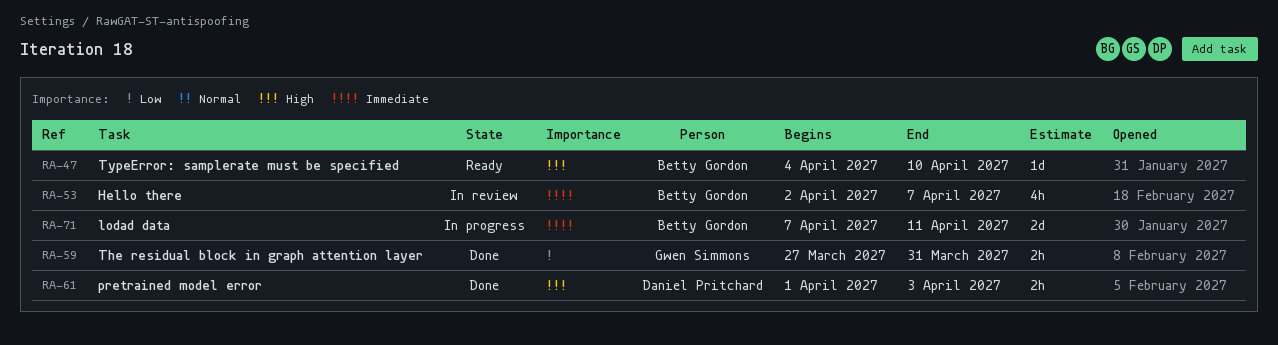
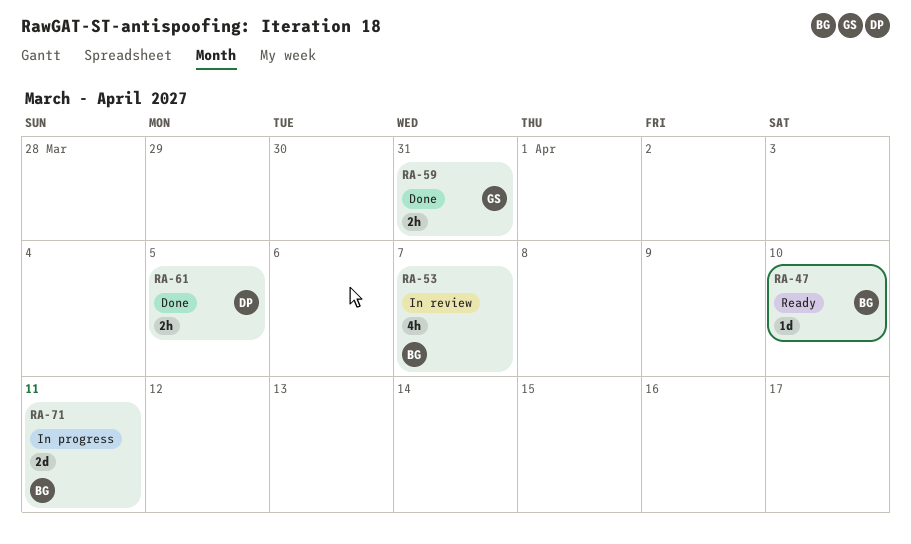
RA-61, due: Apr 3 -> Apr 5

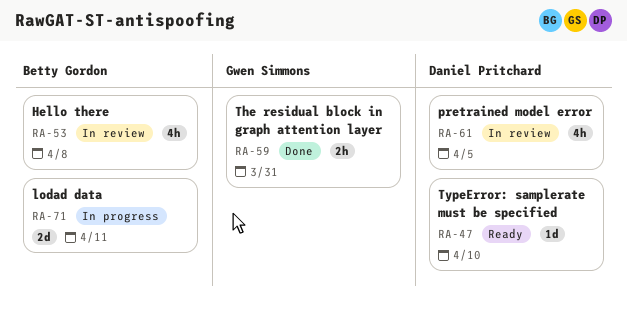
RA-47, owner: Betty Gordon -> Daniel Pritchard
RA-53, due: Apr 7 -> Apr 8
RA-61, status: Done -> In review
RA-61, estimate: 2h -> 4h

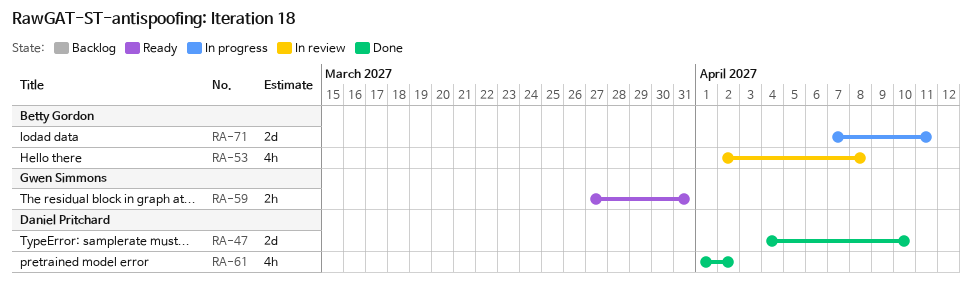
RA-47, status: Ready -> Done
RA-47, estimate: 1d -> 2d
RA-59, status: Done -> Ready
RA-61, status: In review -> Done
RA-61, due: Apr 5 -> Apr 2

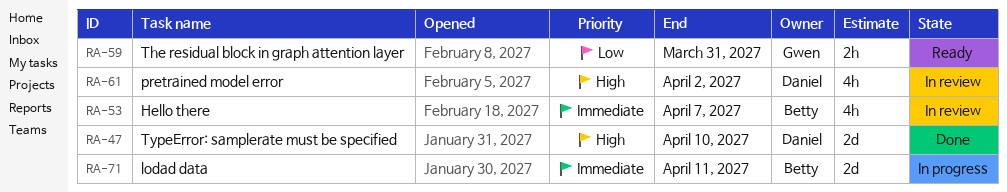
RA-53, due: Apr 8 -> Apr 7
RA-61, status: Done -> In review

